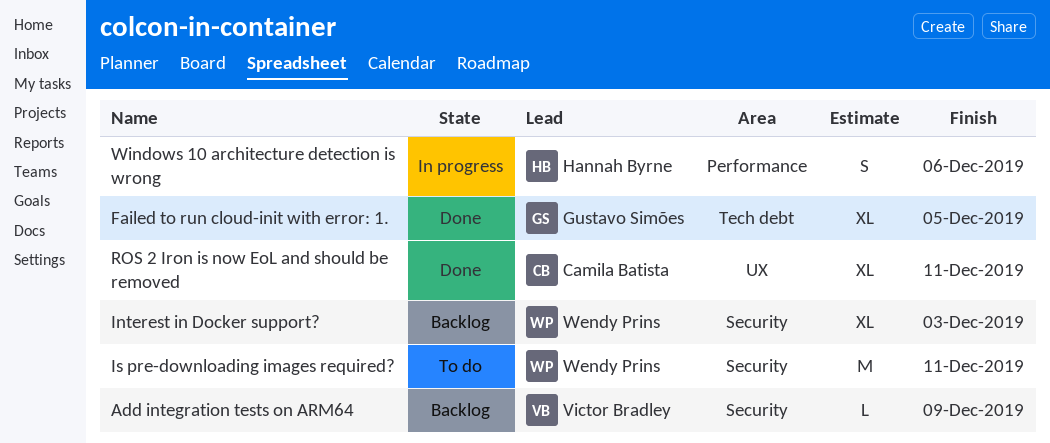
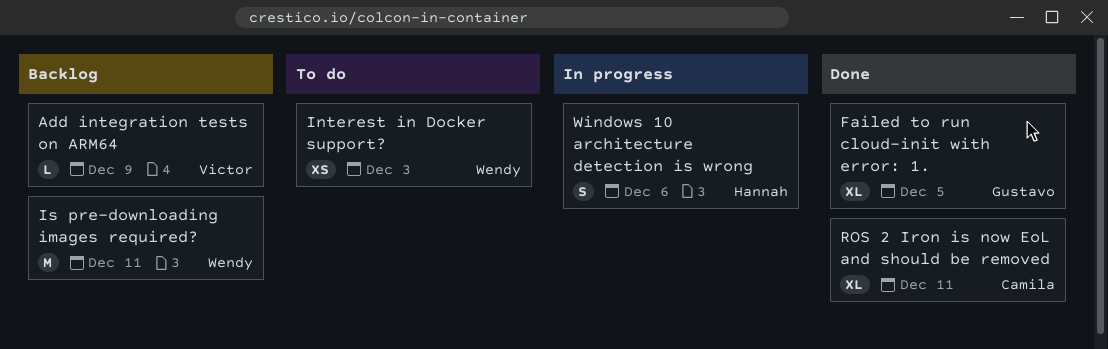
Interest in Docker support?, status: Backlog -> To do
Interest in Docker support?, estimate: XL -> XS
Is pre-downloading images required?, status: To do -> Backlog

